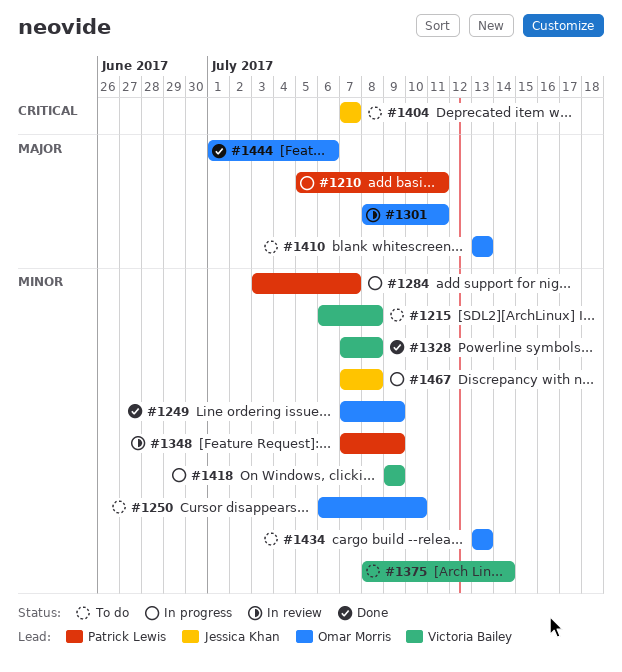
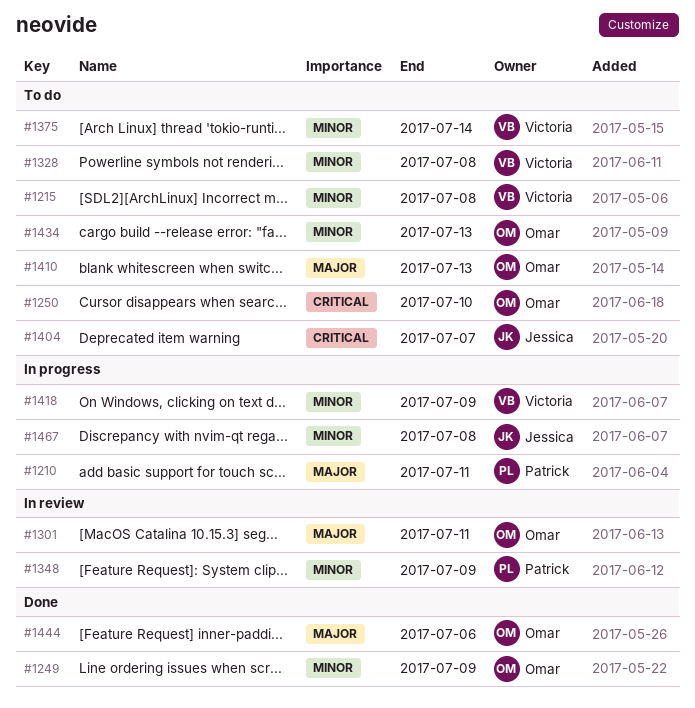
#1250, priority: Minor -> Critical
#1284: present -> none
#1328, status: Done -> To do

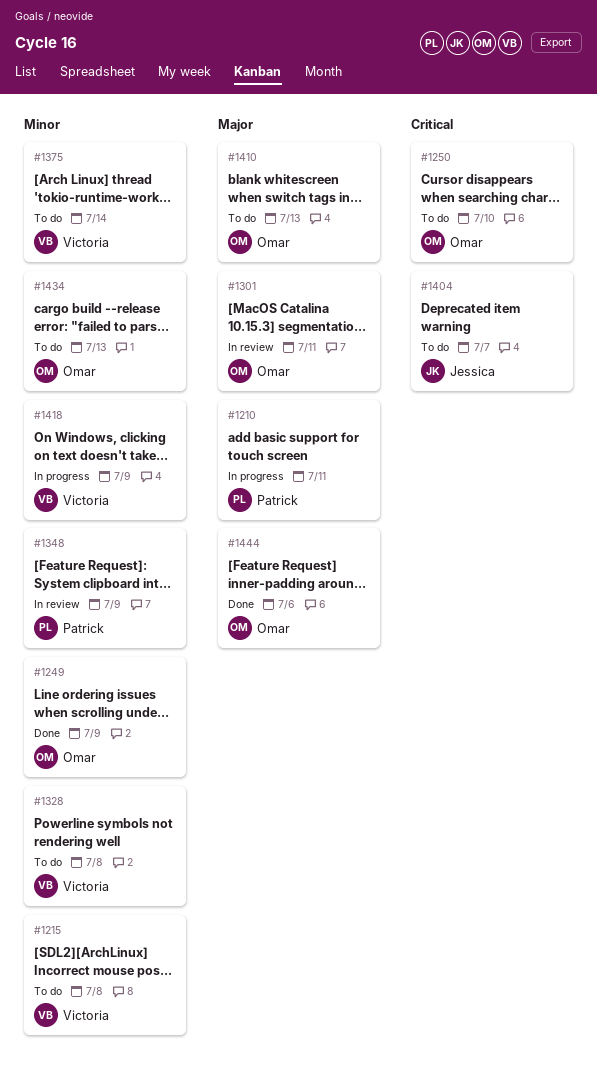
#1467: present -> none

